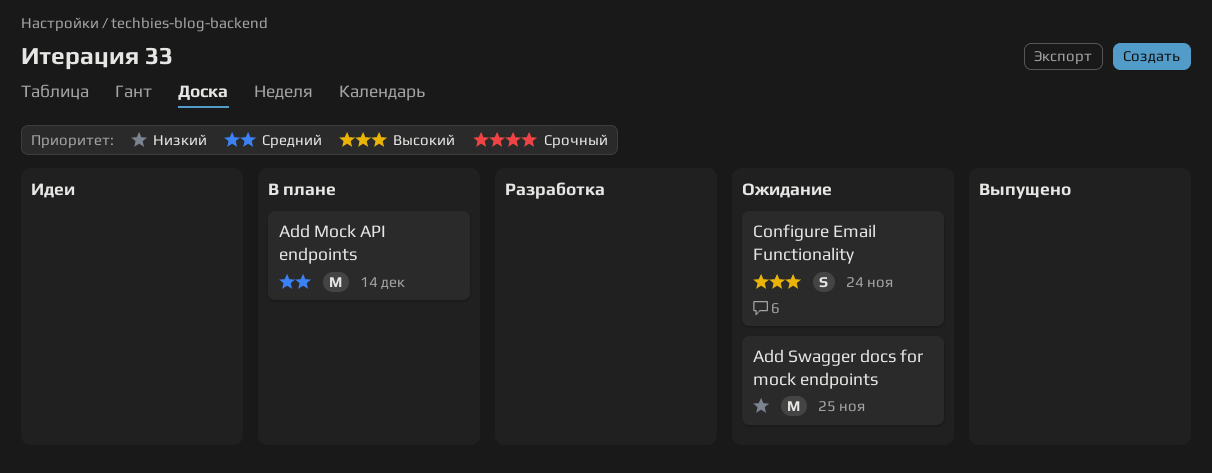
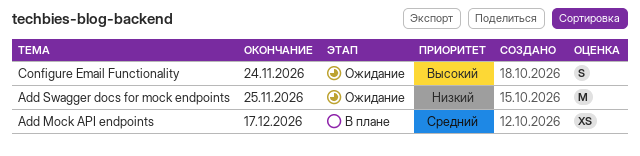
Add Mock API endpoints, estimate: M -> XS
Add Mock API endpoints, due: Dec 14 -> Dec 17

